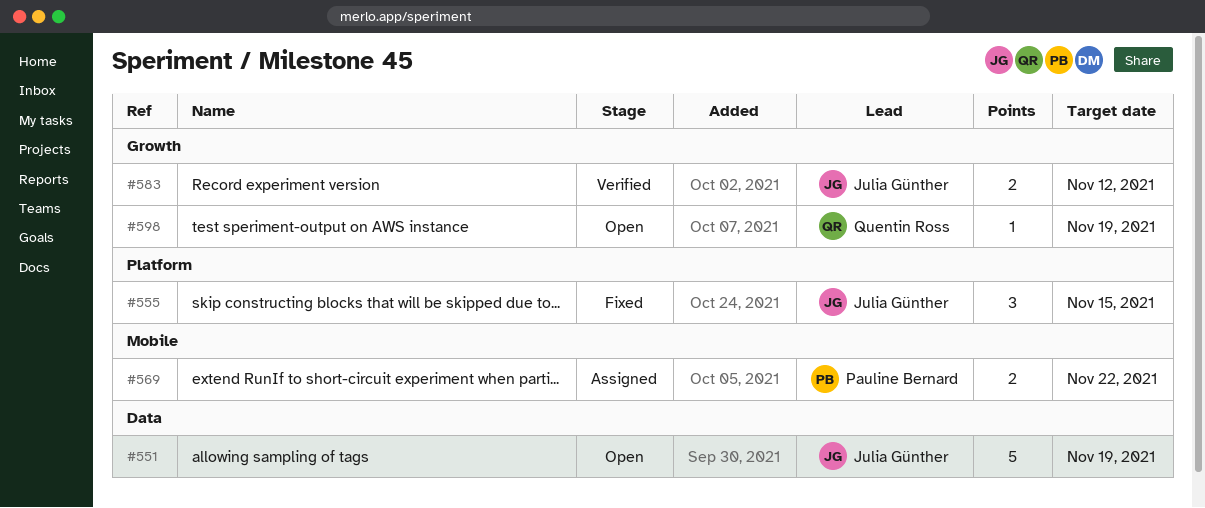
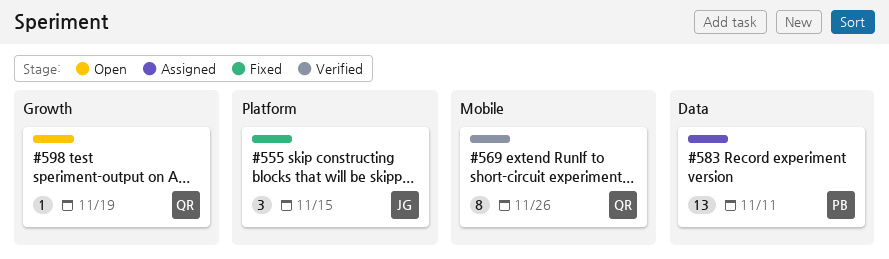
#551: present -> none
#569, status: Assigned -> Verified
#569, owner: Pauline Bernard -> Quentin Ross
#569, estimate: 2 -> 8
#569, due: Nov 22 -> Nov 26
#583, status: Verified -> Assigned
#583, owner: Julia Günther -> Pauline Bernard
#583, label: Growth -> Data
#583, estimate: 2 -> 13
#583, due: Nov 12 -> Nov 11

